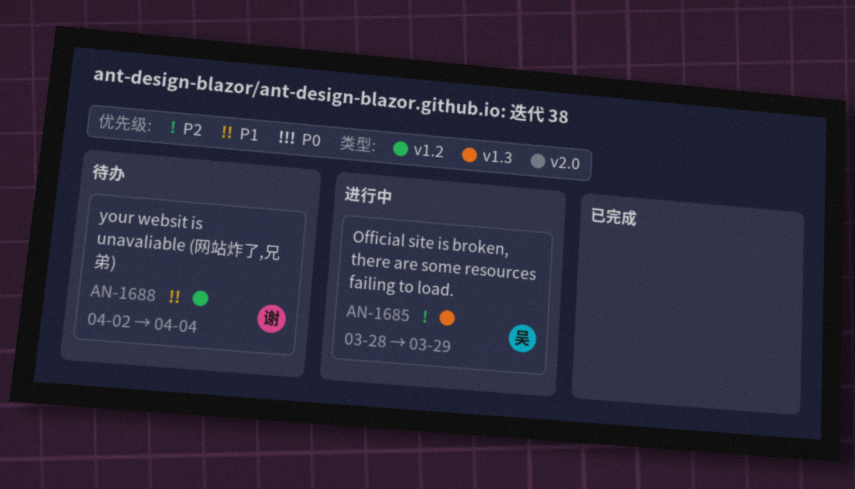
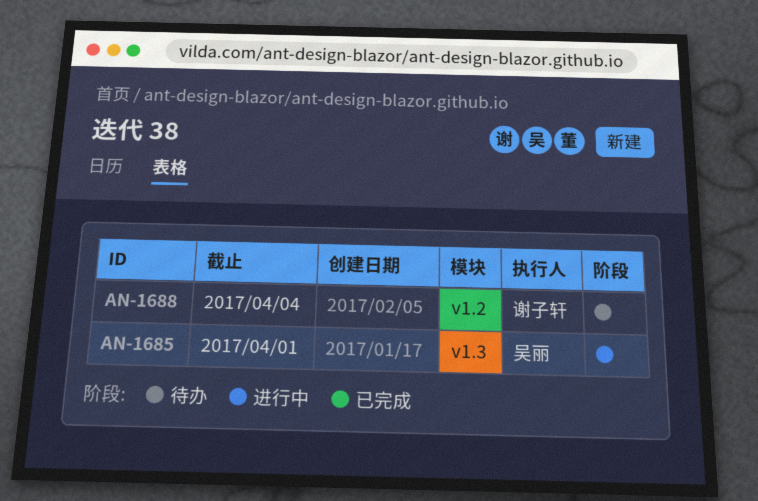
AN-1685, due: Mar 29 -> Apr 1

